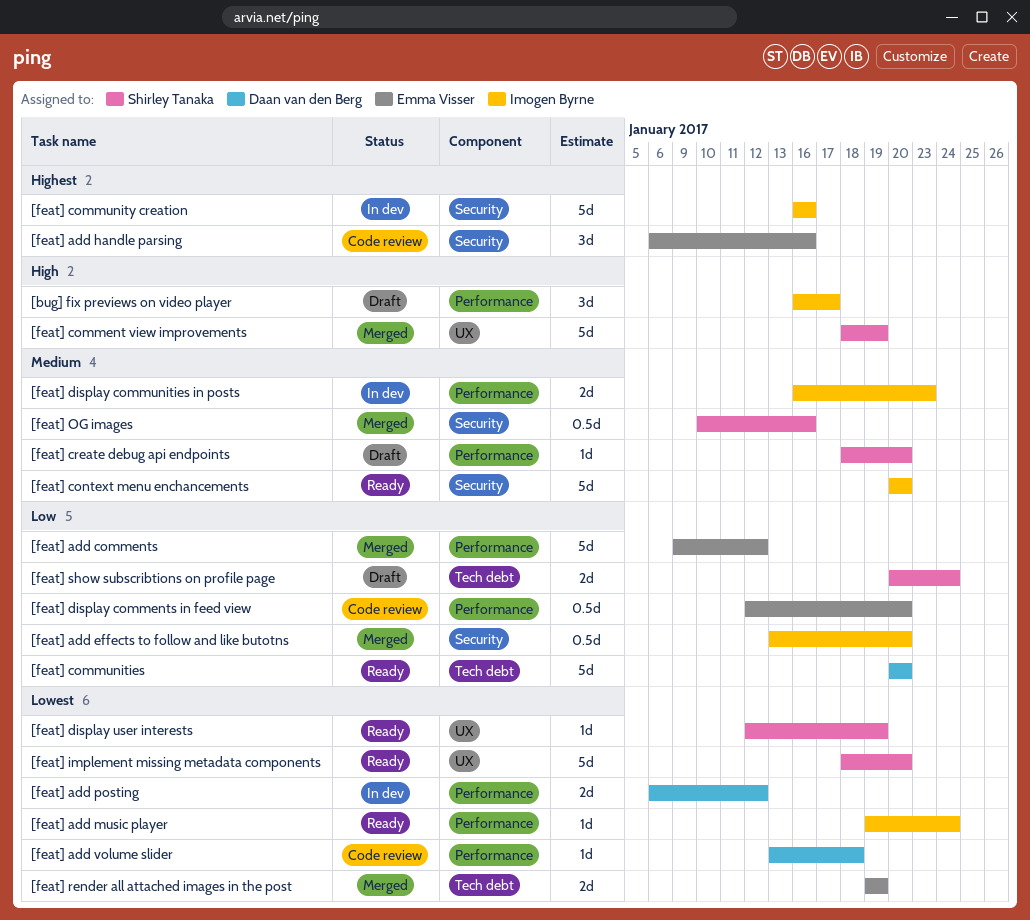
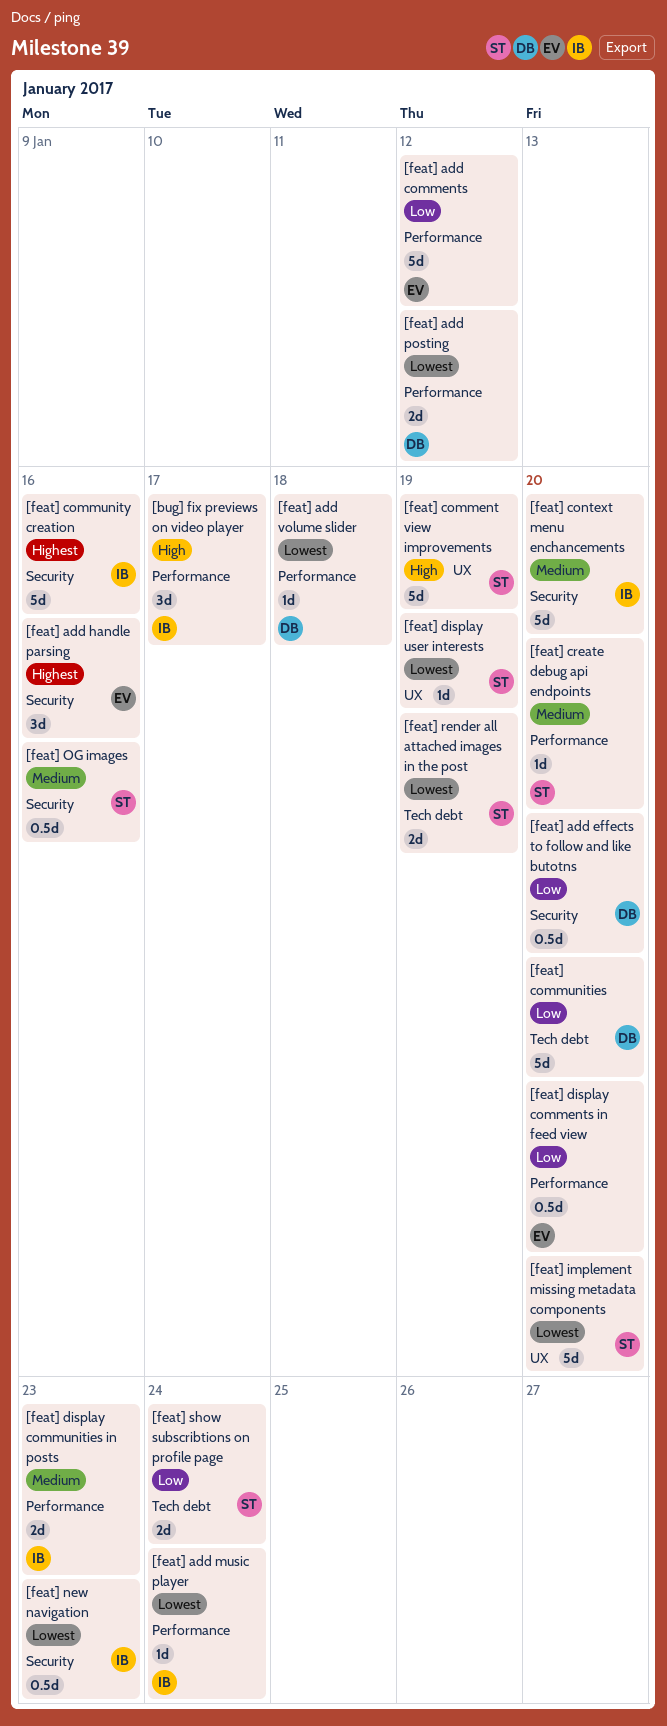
[feat] add effects to follow and like butotns, owner: Imogen Byrne -> Daan van den Berg
[feat] new navigation: none -> present
[feat] render all attached images in the post, owner: Emma Visser -> Shirley Tanaka

